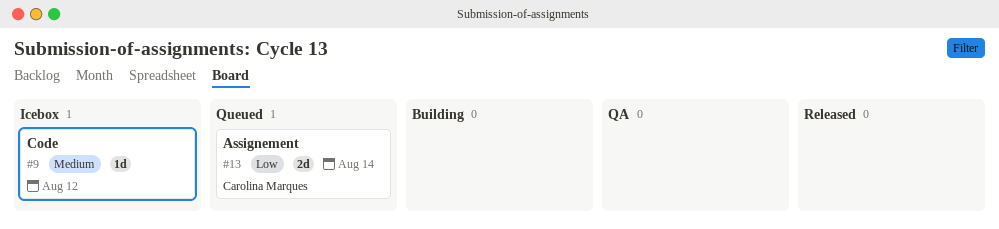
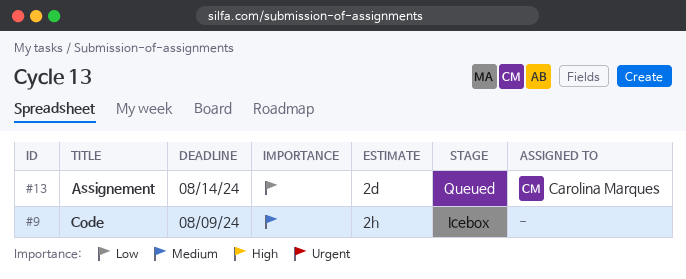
#9, estimate: 1d -> 2h
#9, due: Aug 12 -> Aug 9

